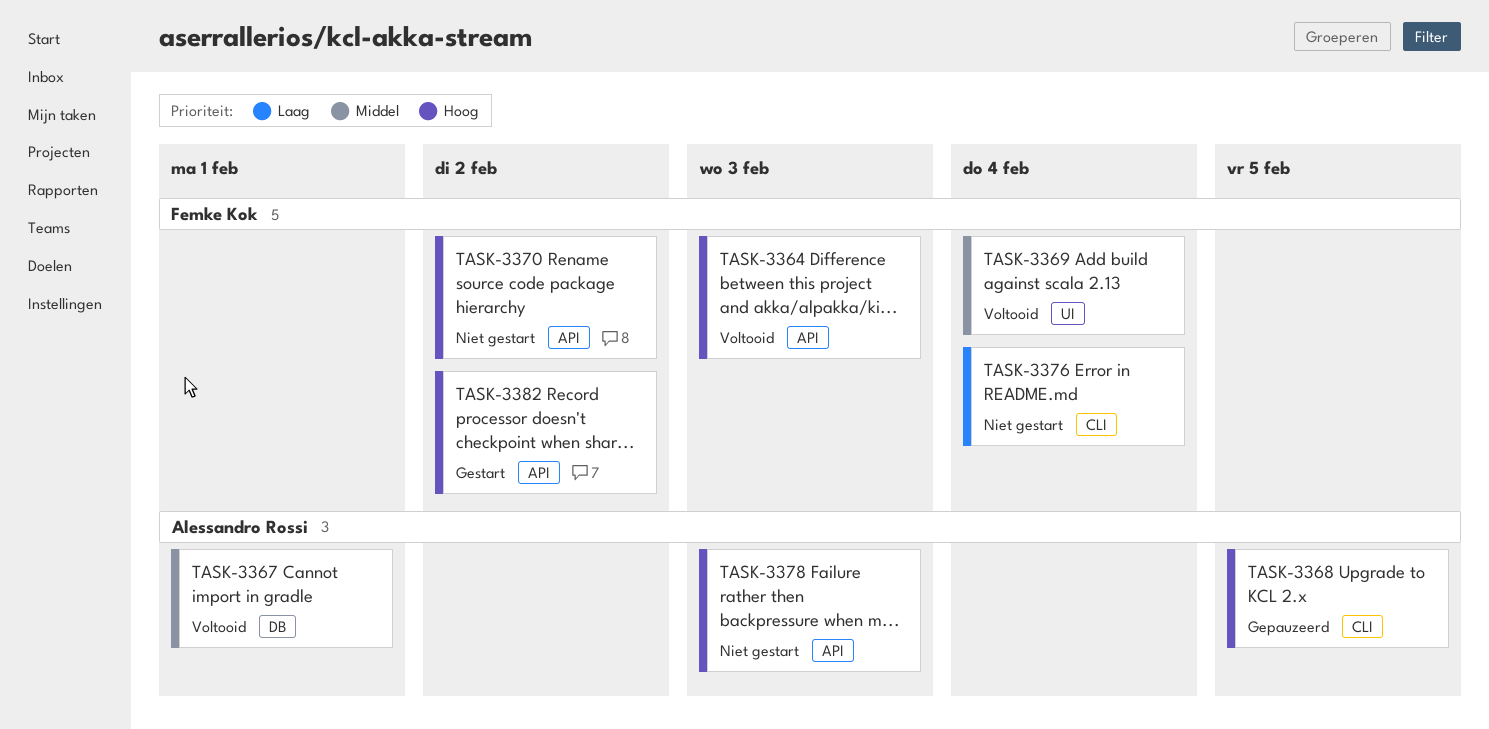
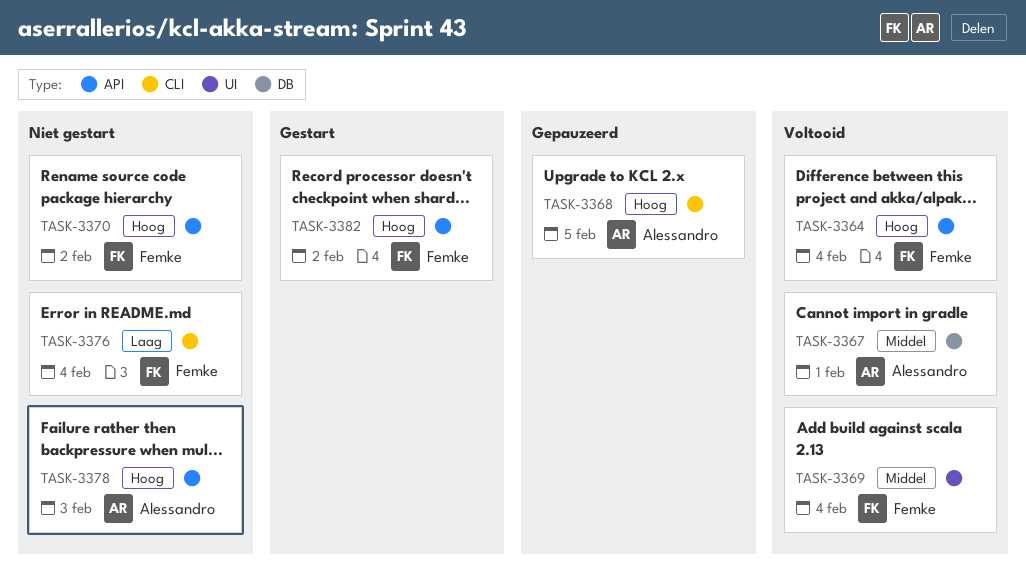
TASK-3364, due: Feb 3 -> Feb 4

